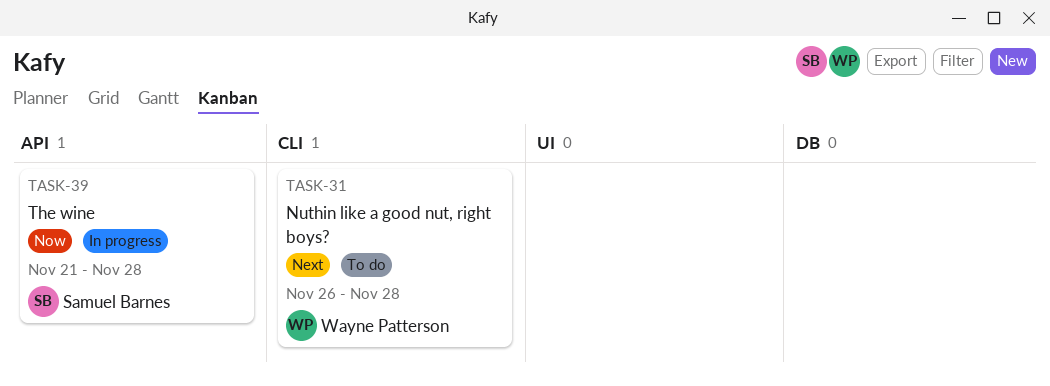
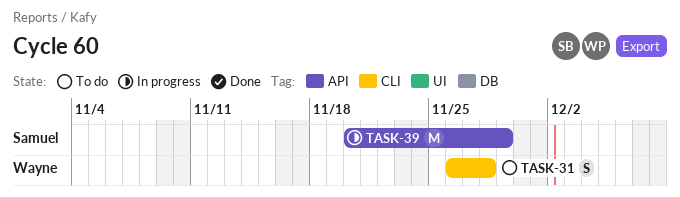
TASK-39, start: Nov 21 -> Nov 20
TASK-39, due: Nov 28 -> Nov 29

